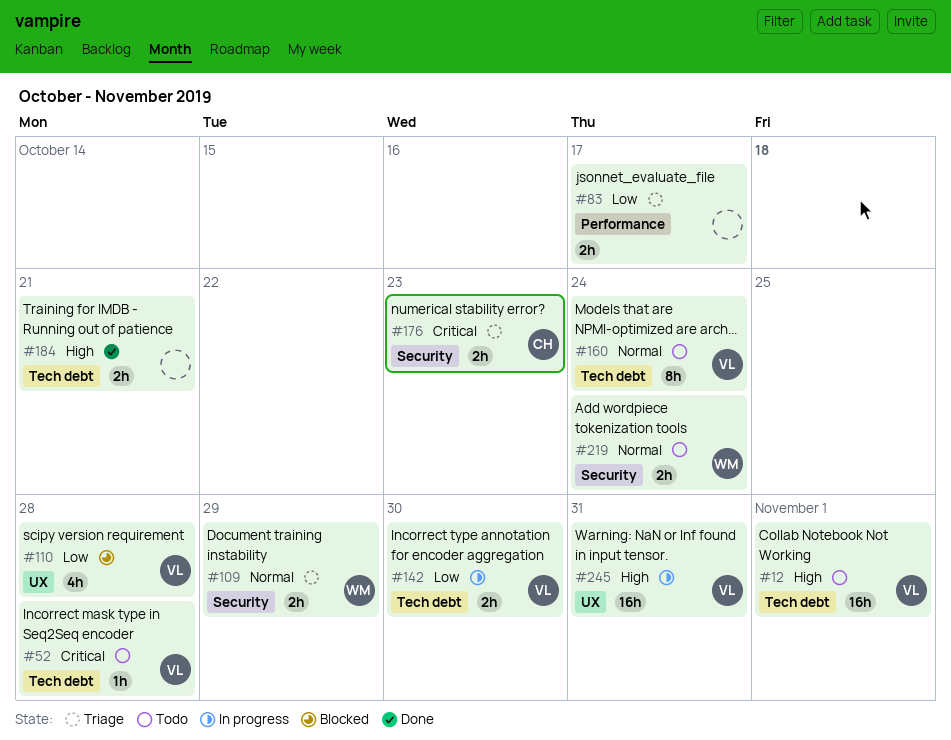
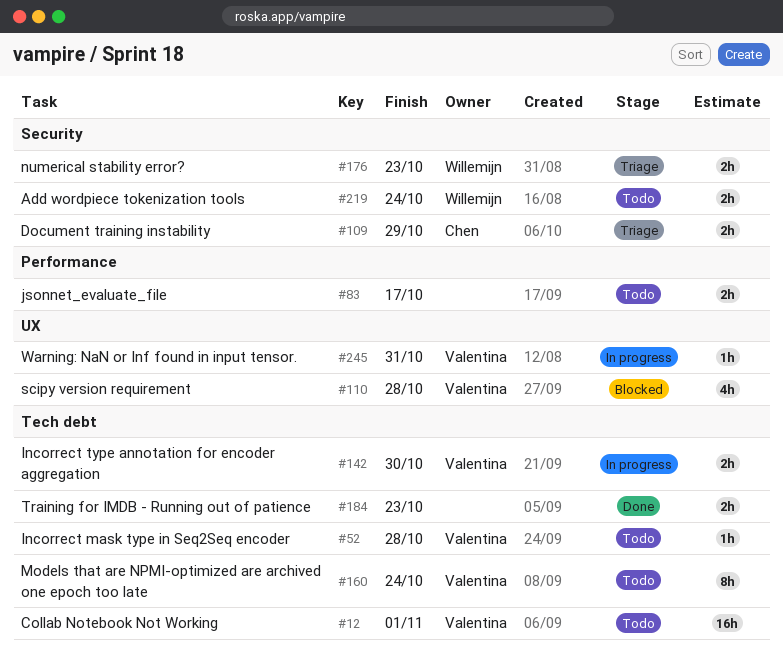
#83, status: Triage -> Todo
#109, owner: Willemijn -> Chen
#176, owner: Chen -> Willemijn
#184, due: Oct 21 -> Oct 23
#245, estimate: 16h -> 1h

